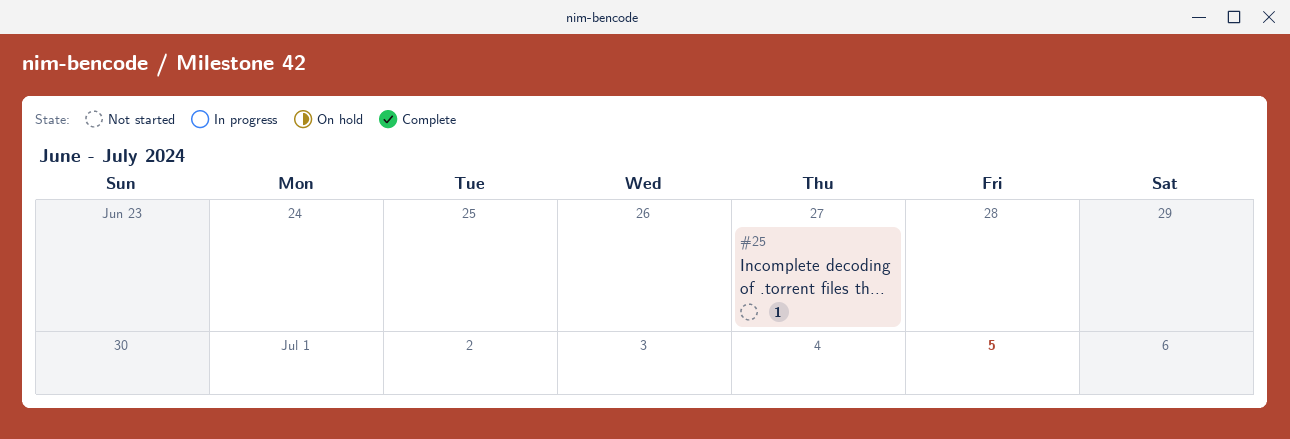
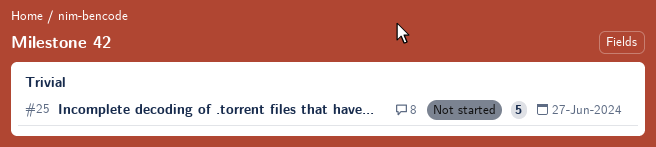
#25, estimate: 1 -> 5

